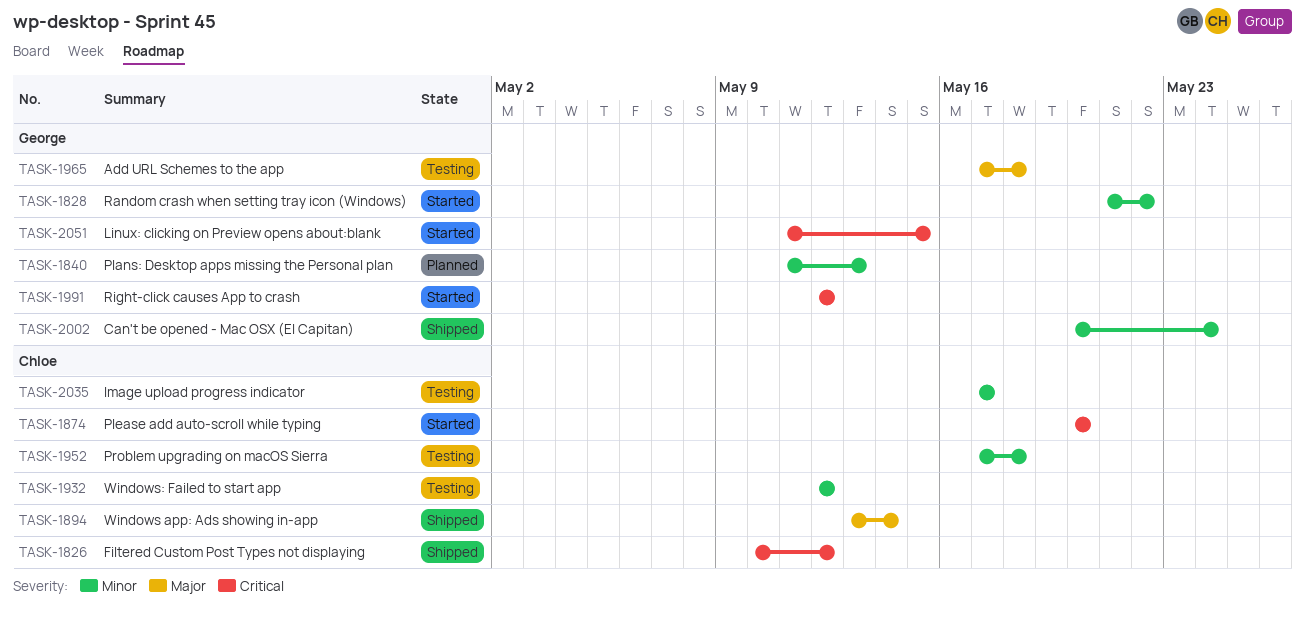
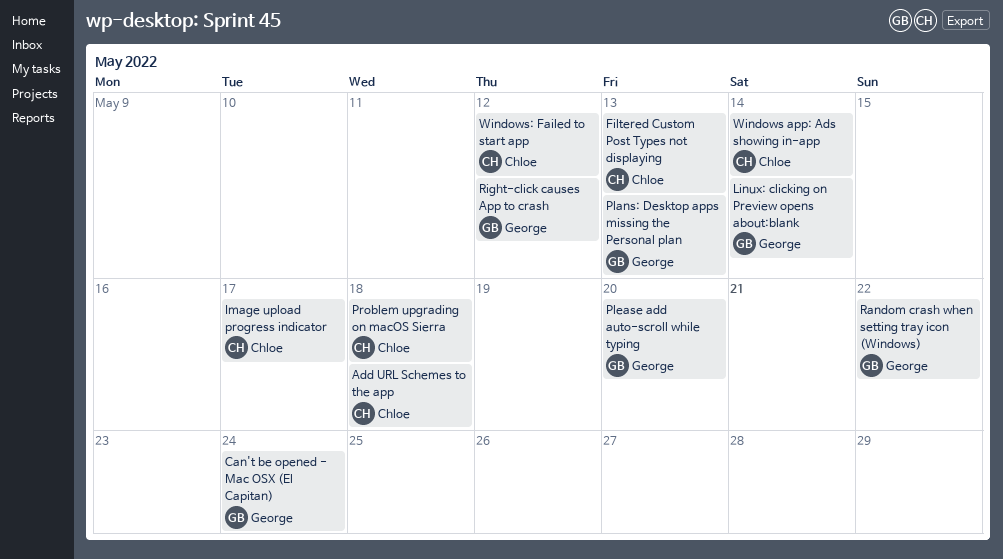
Add URL Schemes to the app, owner: George -> Chloe
Filtered Custom Post Types not displaying, due: May 12 -> May 13
Linux: clicking on Preview opens about:blank, due: May 15 -> May 14
Please add auto-scroll while typing, owner: Chloe -> George

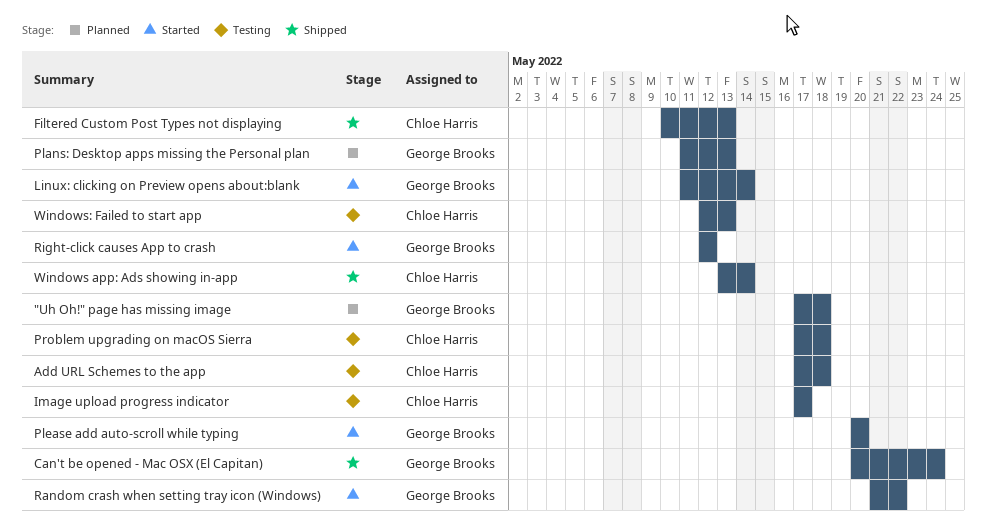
"Uh Oh!" page has missing image: none -> present
Windows: Failed to start app, due: May 12 -> May 13

